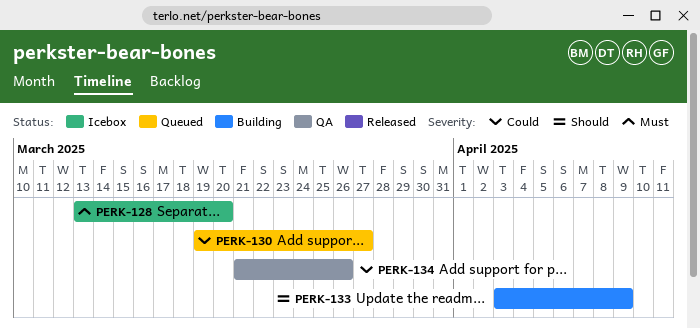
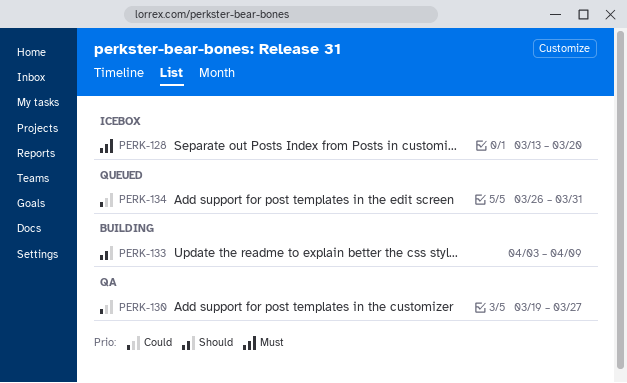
PERK-130, status: Queued -> QA
PERK-134, status: QA -> Queued
PERK-134, start: Mar 21 -> Mar 26
PERK-134, due: Mar 26 -> Mar 31

